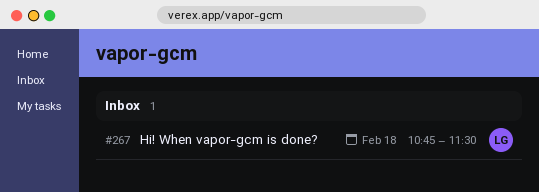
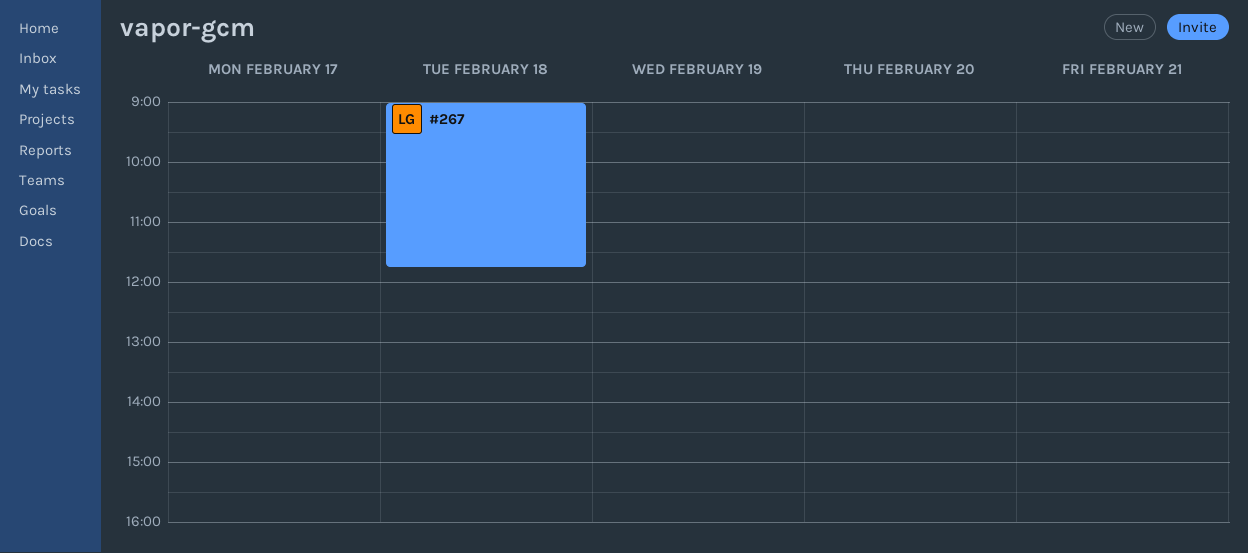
#267, begins: 10:45 -> 09:00
#267, ends: 11:30 -> 11:45

